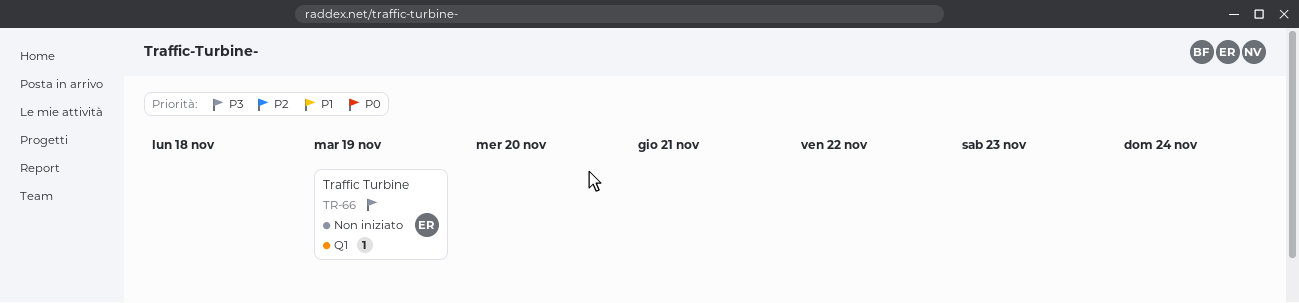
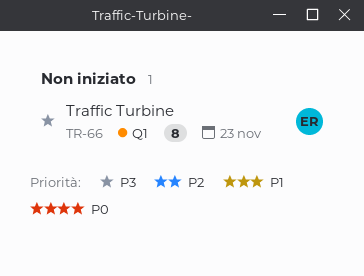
TR-66, estimate: 1 -> 8
TR-66, due: Nov 19 -> Nov 23

